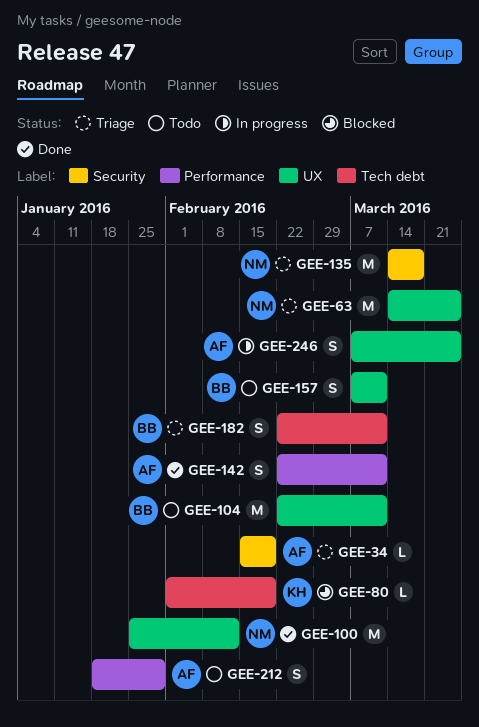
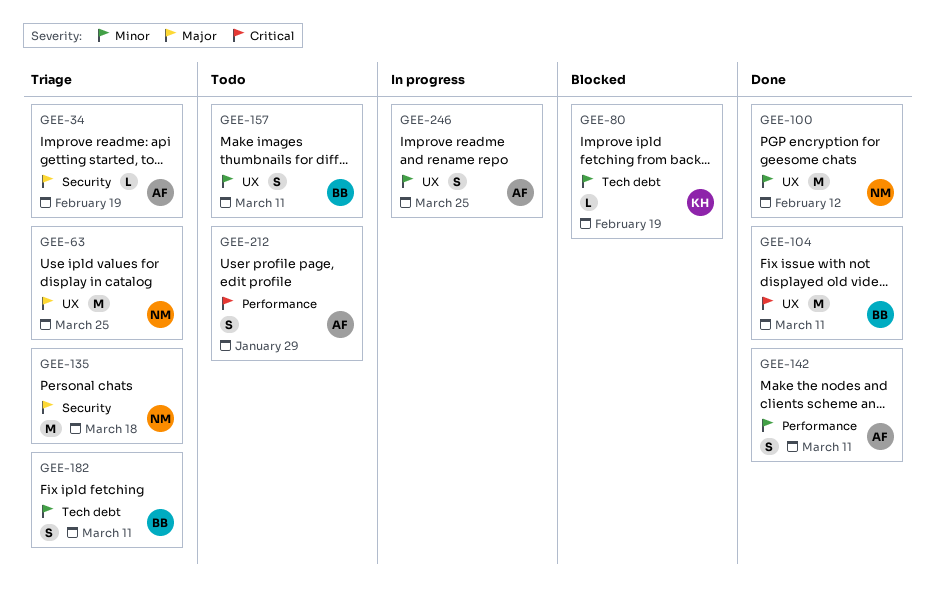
GEE-104, status: Todo -> Done

